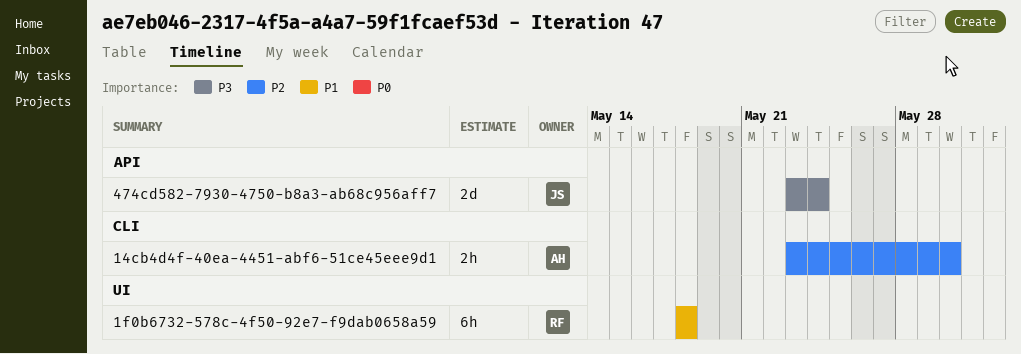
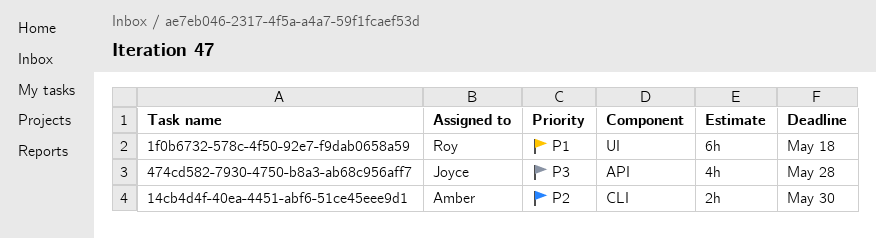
474cd582-7930-4750-b8a3-ab68c956aff7, estimate: 2d -> 4h
474cd582-7930-4750-b8a3-ab68c956aff7, due: May 24 -> May 28

